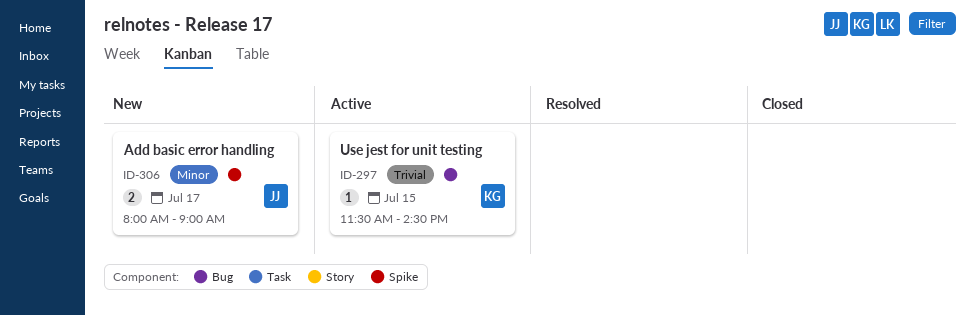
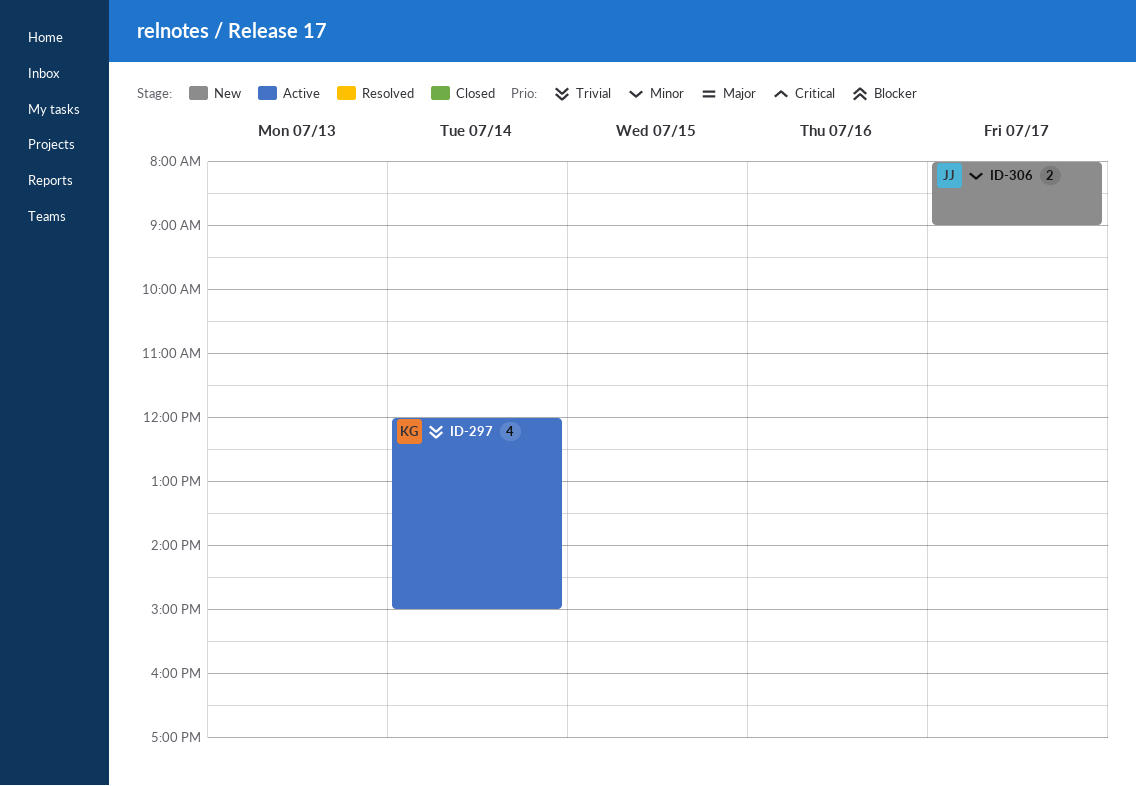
ID-297, estimate: 1 -> 4
ID-297, day: Jul 15 -> Jul 14
ID-297, begins: 11:30 -> 12:00
ID-297, ends: 14:30 -> 15:00

